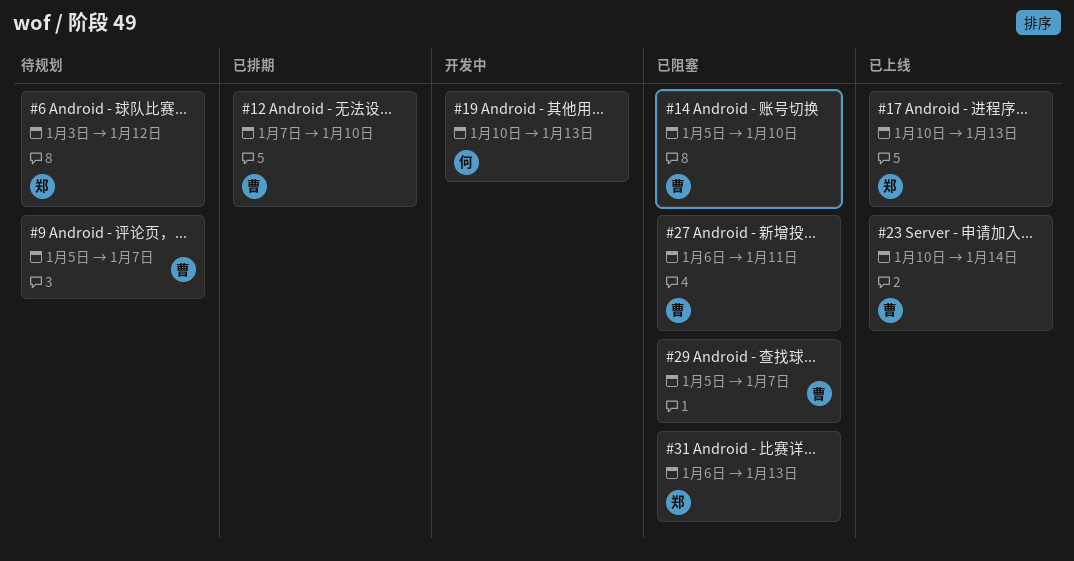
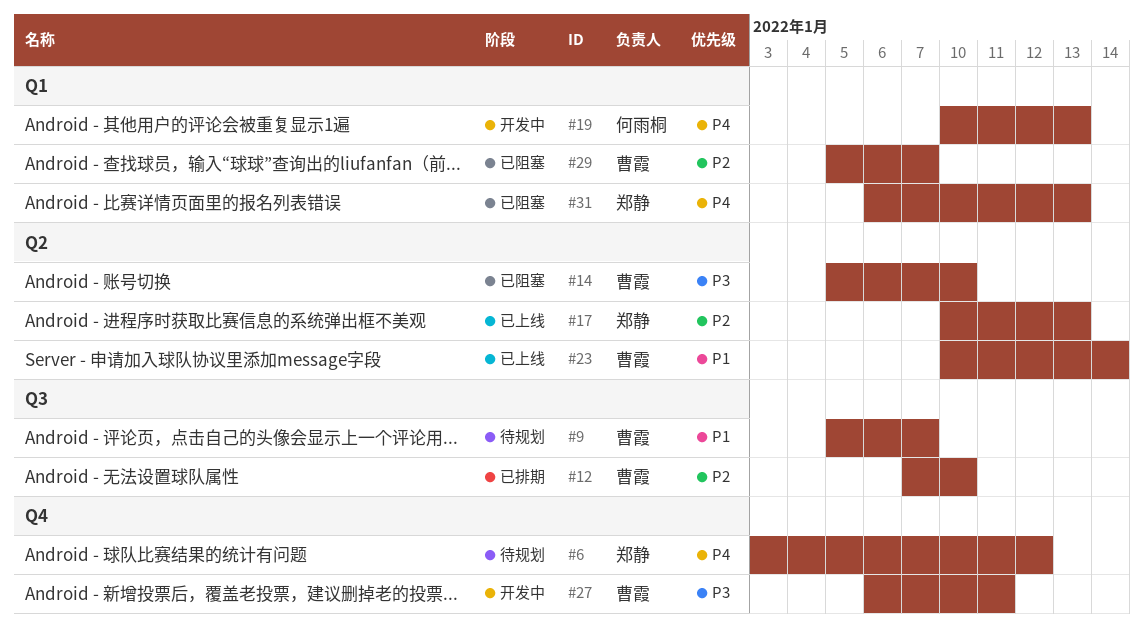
#27, status: 已阻塞 -> 开发中

